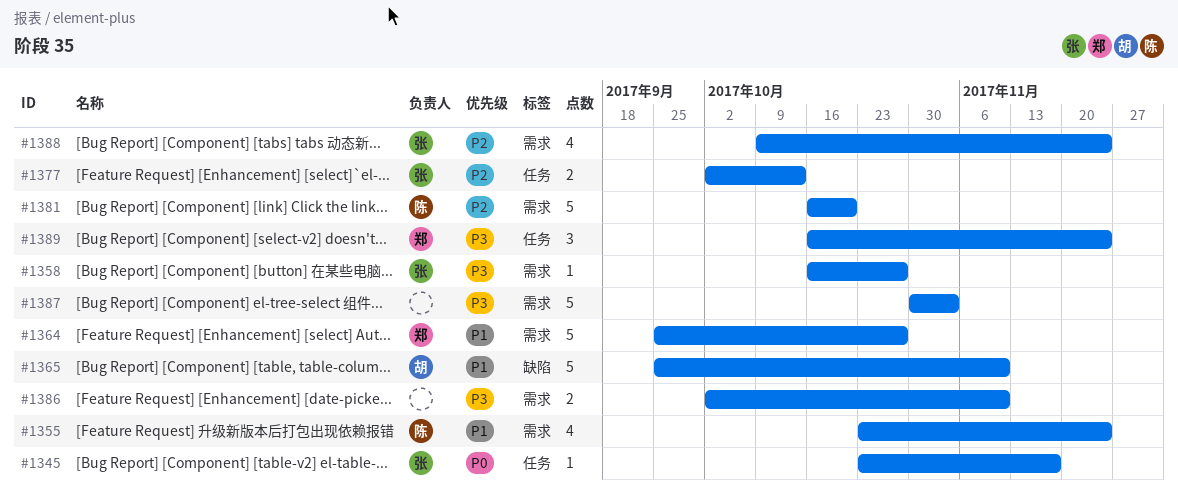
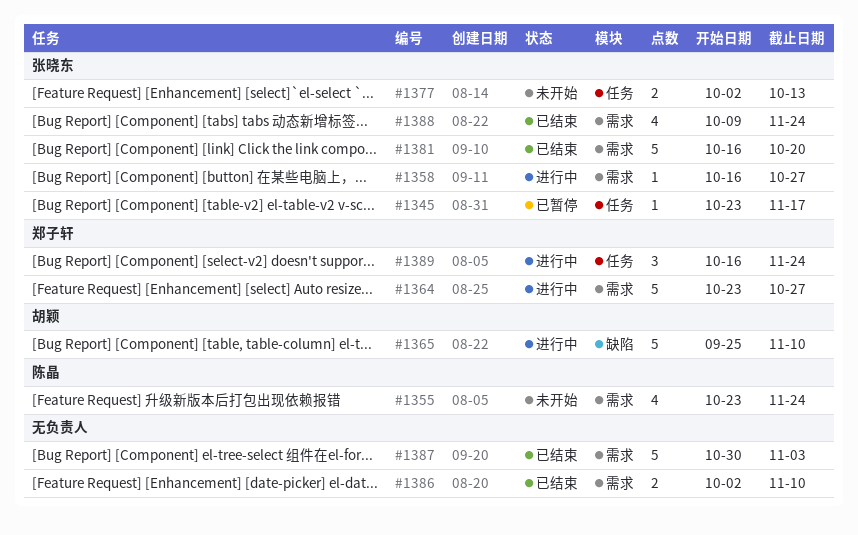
#1364, start: Sep 25 -> Oct 23
#1381, owner: 陈晶 -> 张晓东

